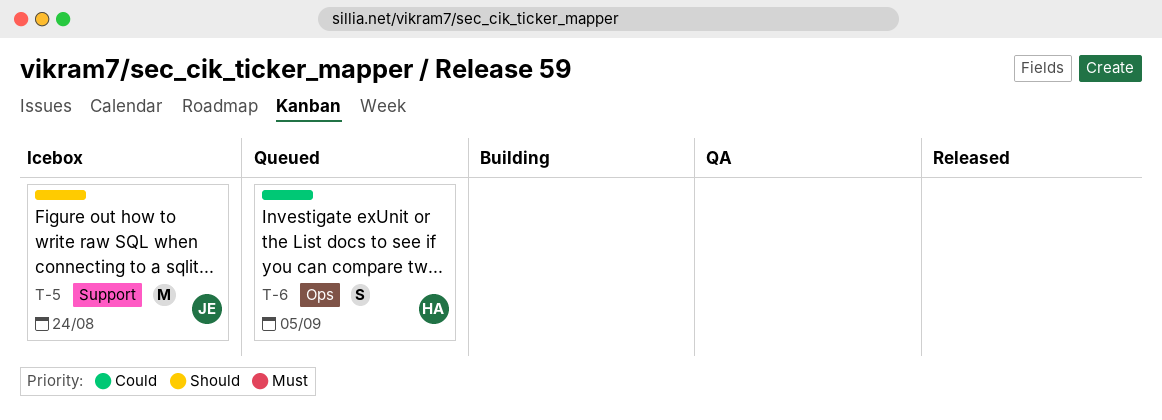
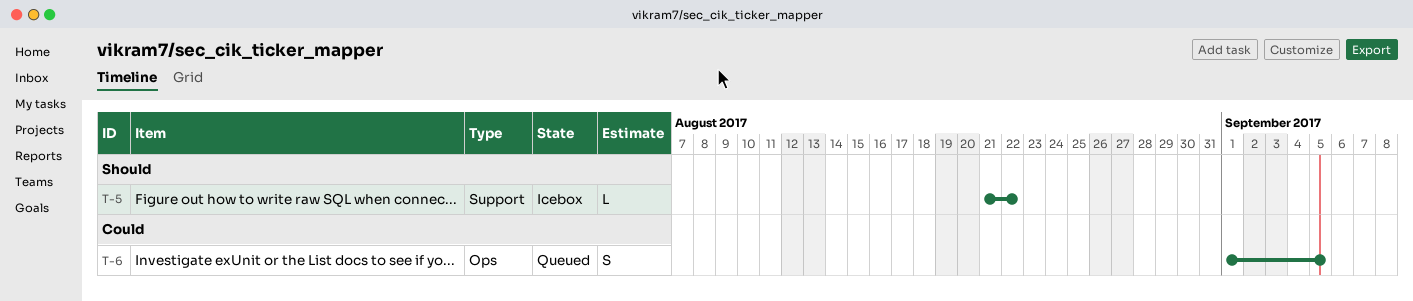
T-5, estimate: M -> L
T-5, due: Aug 24 -> Aug 22

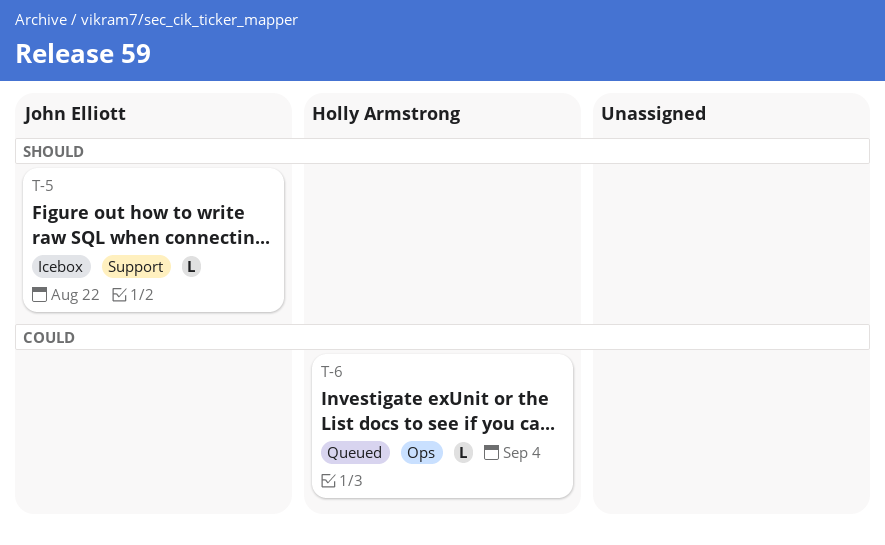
T-6, estimate: S -> L
T-6, due: Sep 5 -> Sep 4

